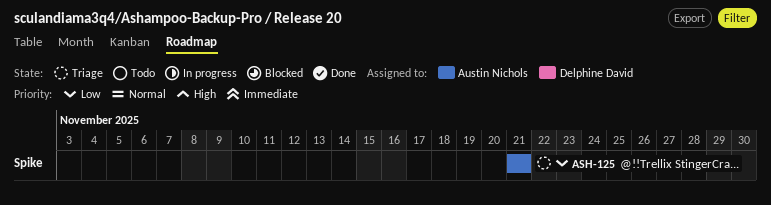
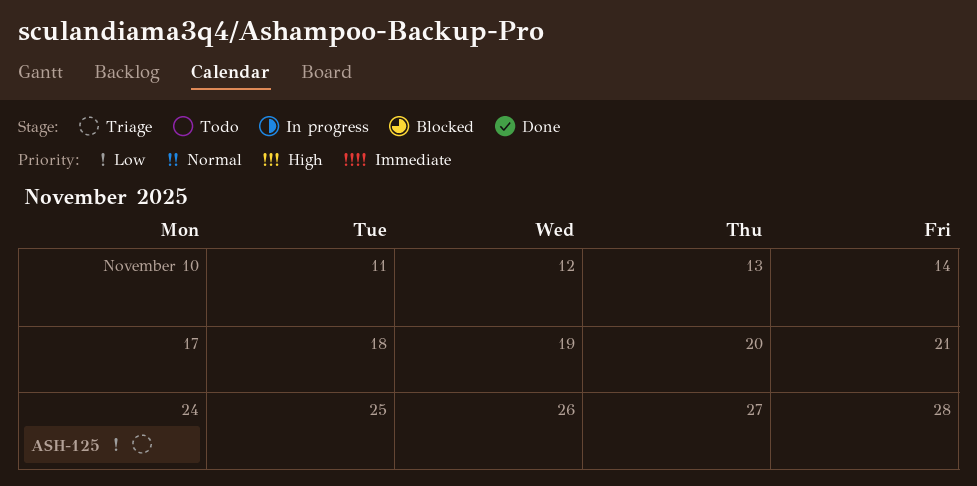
ASH-125, due: Nov 21 -> Nov 24

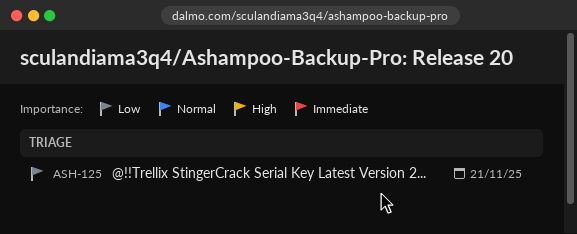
ASH-125, due: Nov 24 -> Nov 21

